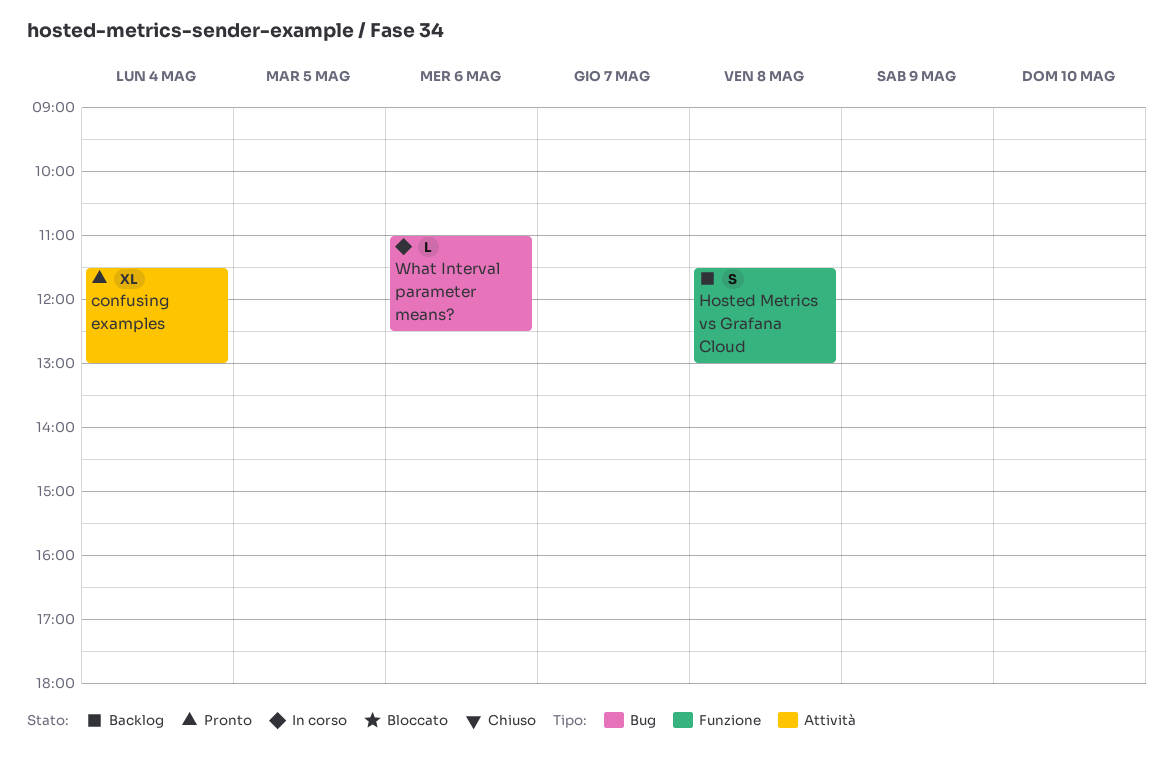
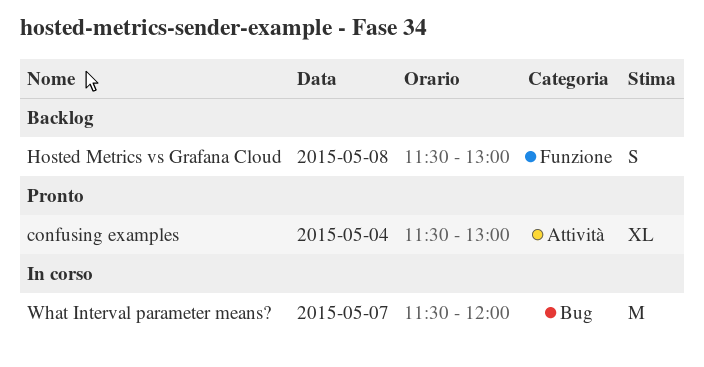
What Interval parameter means?, estimate: L -> M
What Interval parameter means?, day: May 6 -> May 7
What Interval parameter means?, begins: 11:00 -> 11:30
What Interval parameter means?, ends: 12:30 -> 12:00

